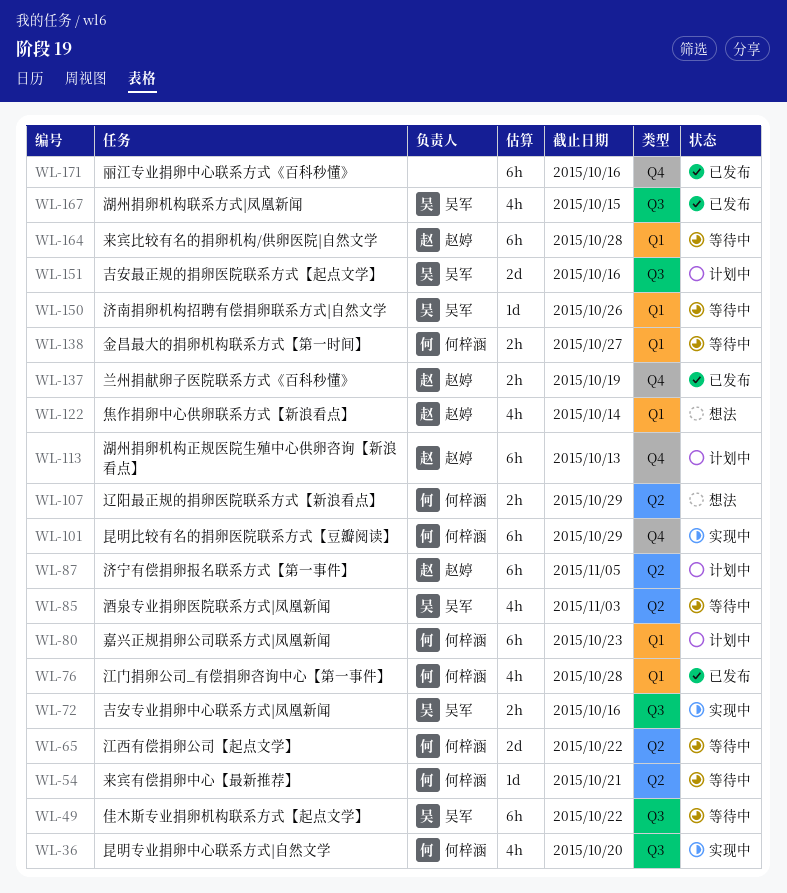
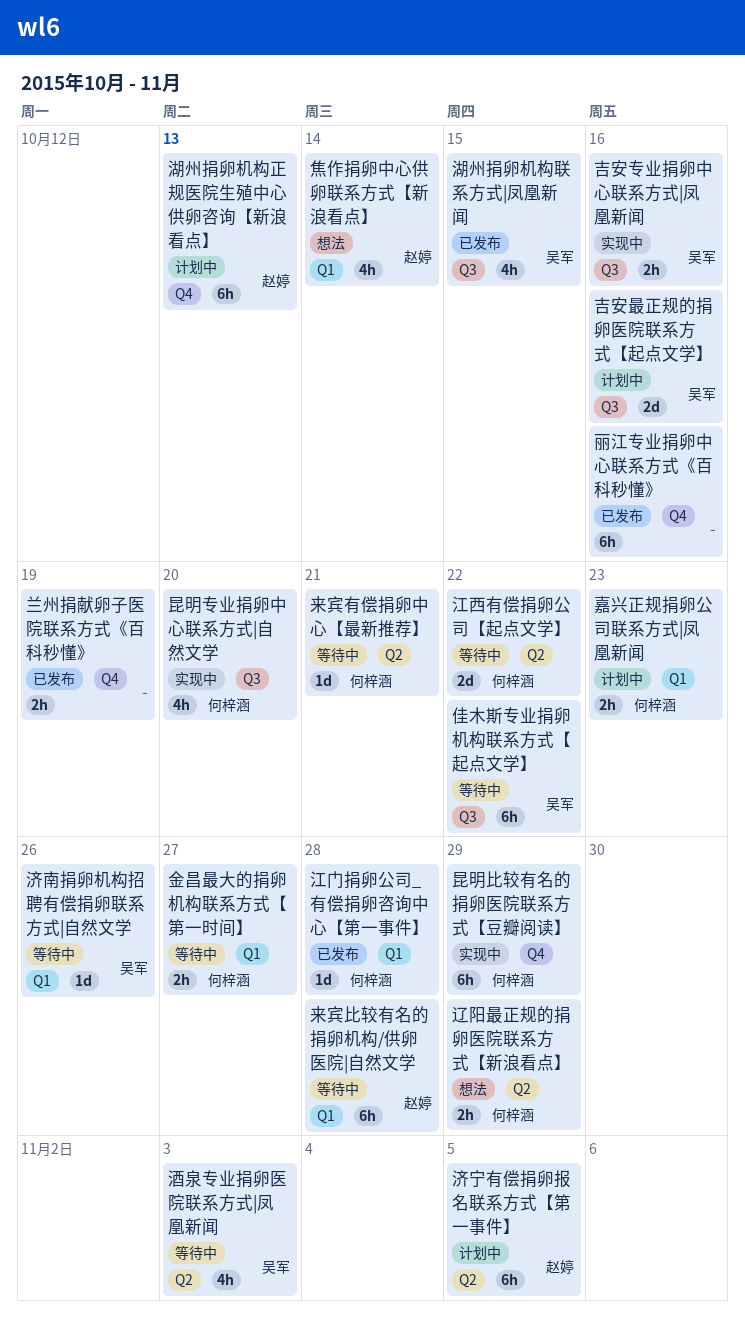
兰州捐献卵子医院联系方式《百科秒懂》, owner: 赵婷 -> none
嘉兴正规捐卵公司联系方式|凤凰新闻, estimate: 6h -> 2h
江门捐卵公司_有偿捐卵咨询中心【第一事件】, estimate: 4h -> 1d

